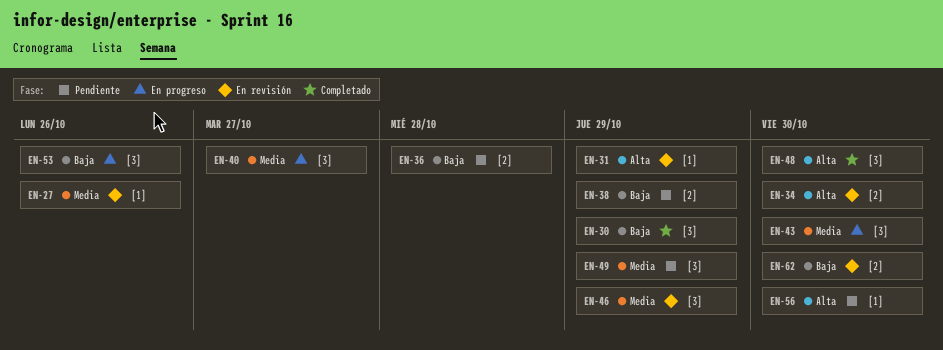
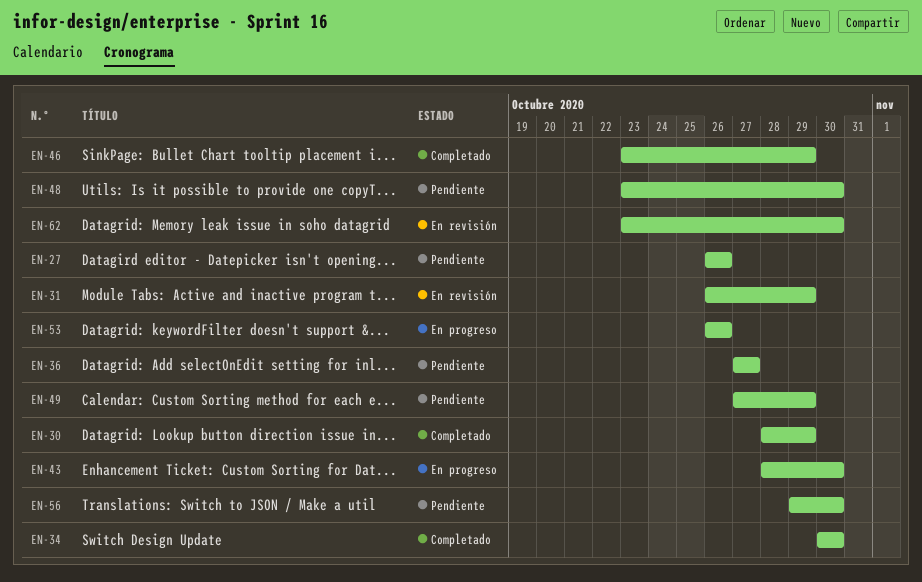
EN-27, status: En revisión -> Pendiente
EN-34, status: En revisión -> Completado
EN-36, due: Oct 28 -> Oct 27
EN-38: present -> none
EN-40: present -> none
EN-46, status: En revisión -> Completado
EN-48, status: Completado -> Pendiente

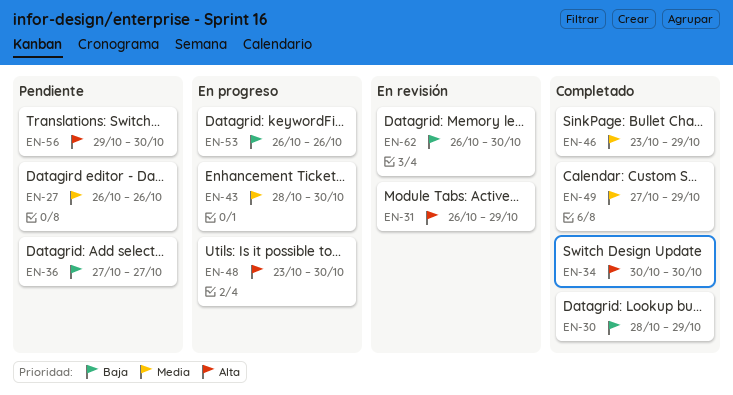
EN-48, status: Pendiente -> En progreso
EN-49, status: Pendiente -> Completado
EN-62, start: Oct 23 -> Oct 26

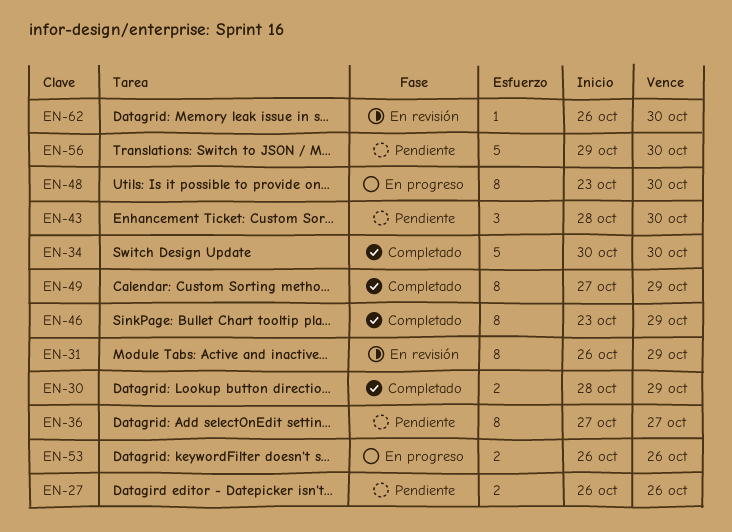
EN-43, status: En progreso -> Pendiente

